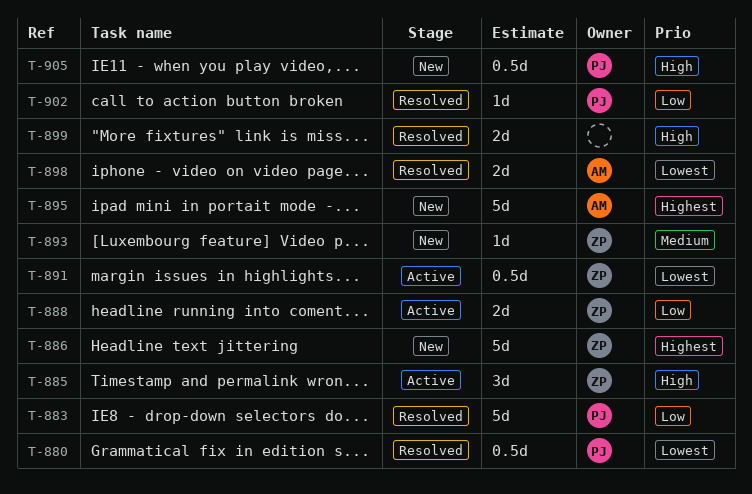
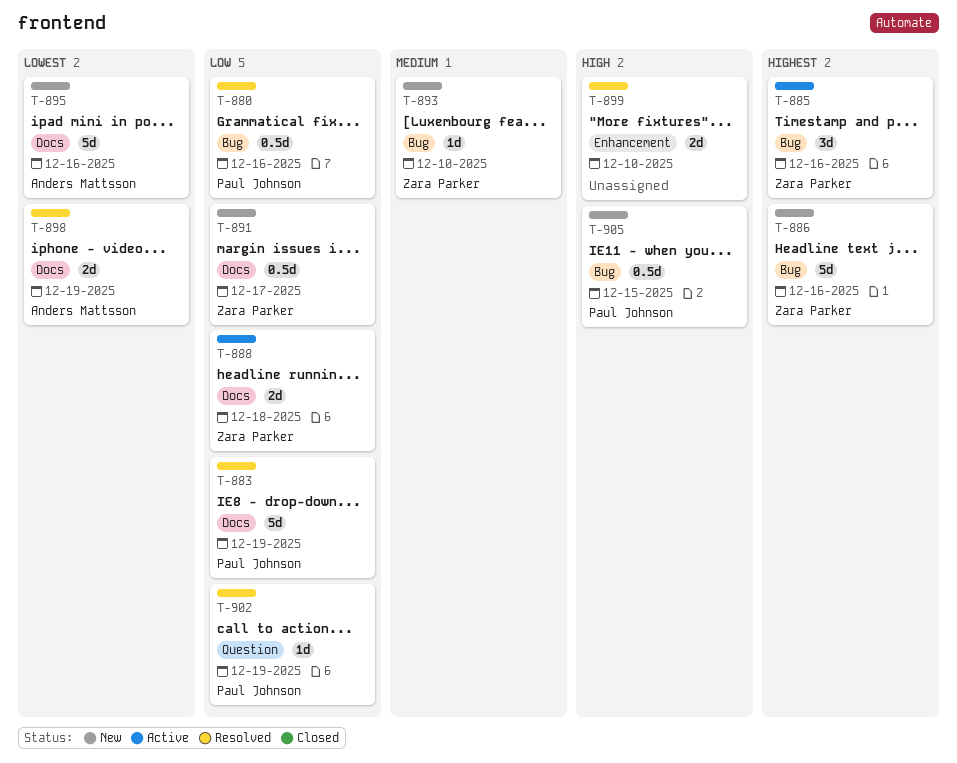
T-880, priority: Lowest -> Low
T-885, priority: High -> Highest
T-891, status: Active -> New
T-891, priority: Lowest -> Low
T-895, priority: Highest -> Lowest

